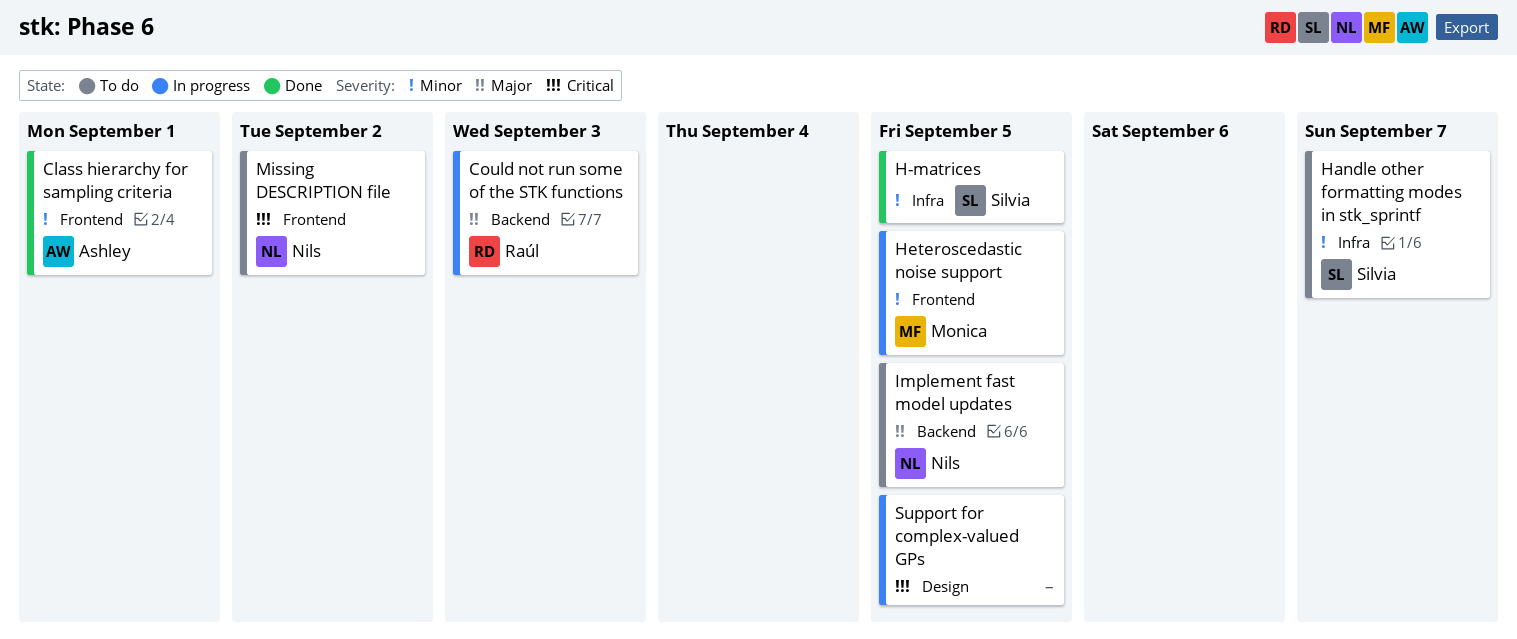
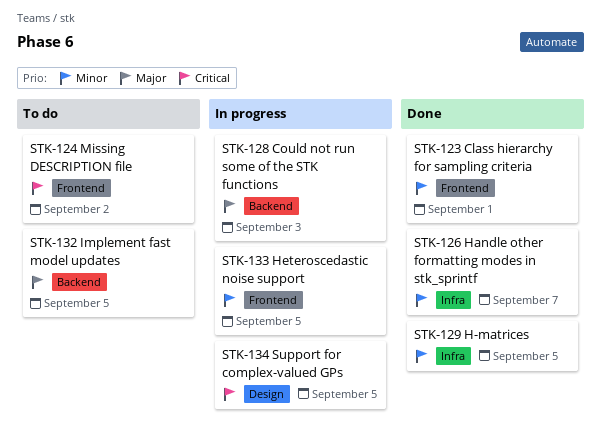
Handle other formatting modes in stk_sprintf, status: To do -> Done

